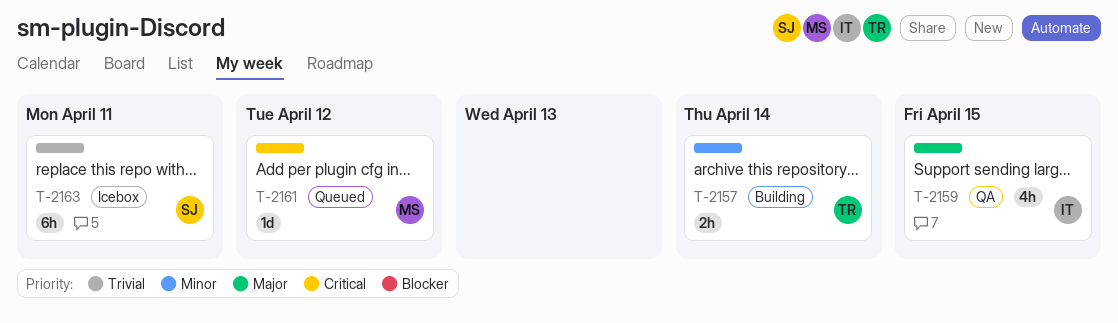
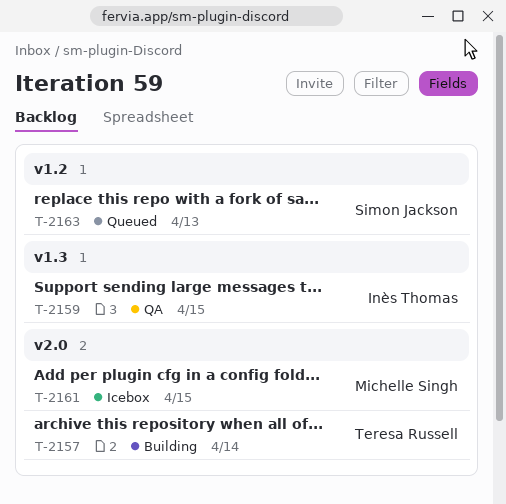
T-2161, status: Queued -> Icebox
T-2161, due: Apr 12 -> Apr 15
T-2163, status: Icebox -> Queued
T-2163, due: Apr 11 -> Apr 13

